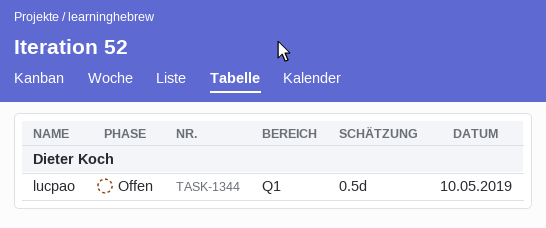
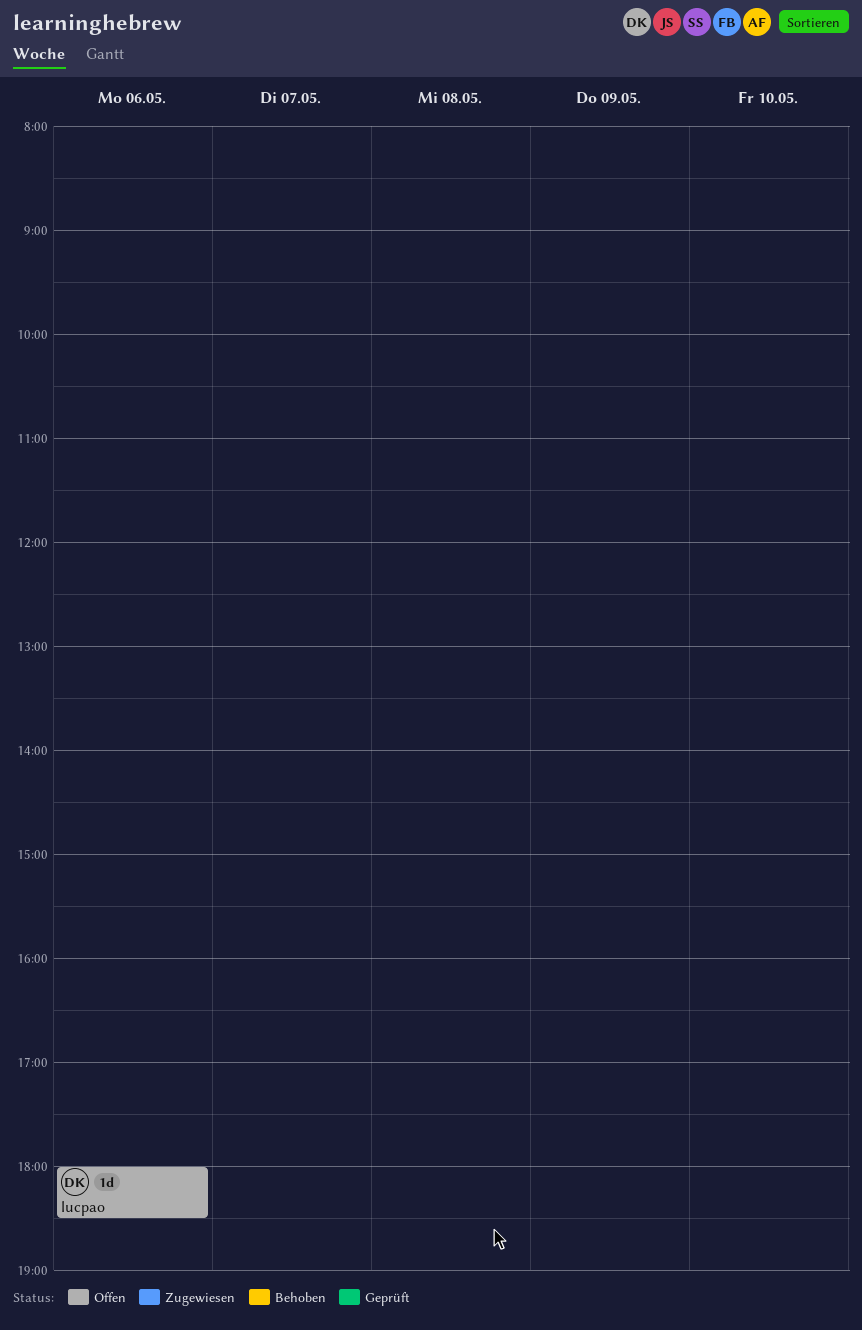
lucpao, estimate: 0.5d -> 1d
lucpao, day: May 10 -> May 6

